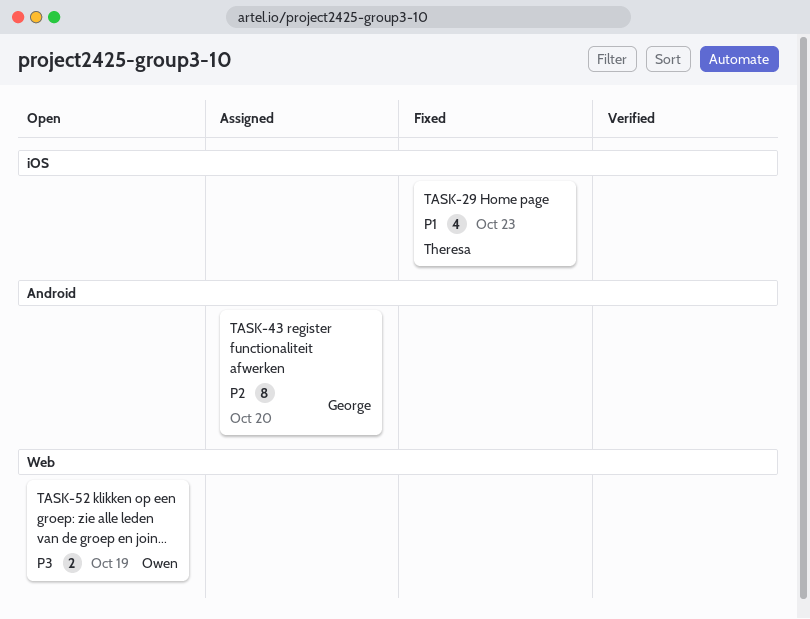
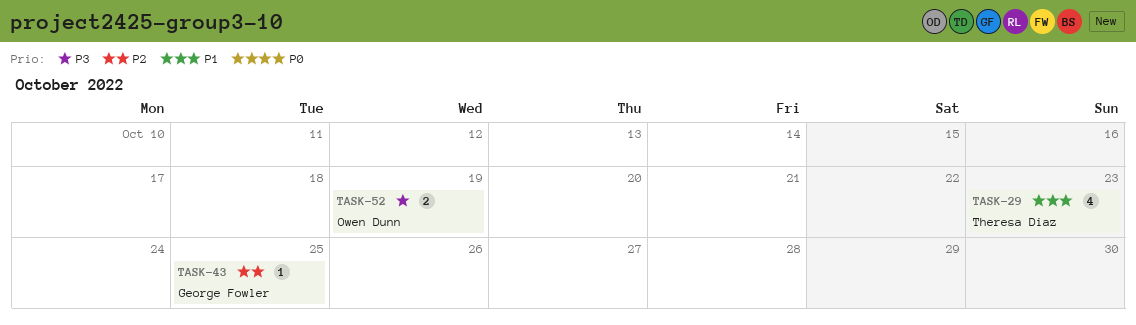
TASK-43, estimate: 8 -> 1
TASK-43, due: Oct 20 -> Oct 25

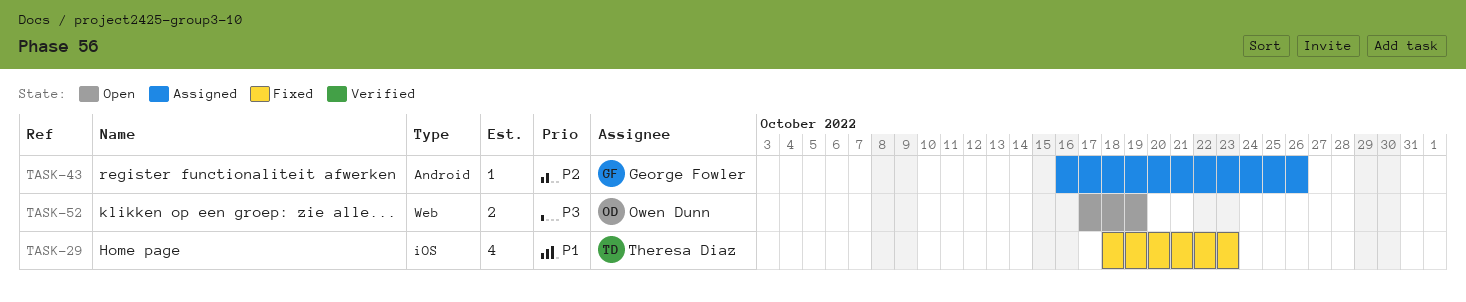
TASK-43, due: Oct 25 -> Oct 26

